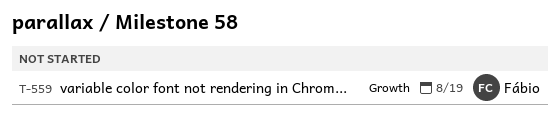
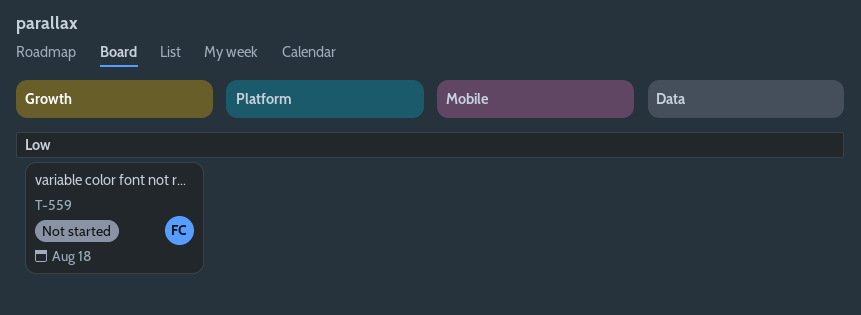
T-559, due: Aug 19 -> Aug 18

